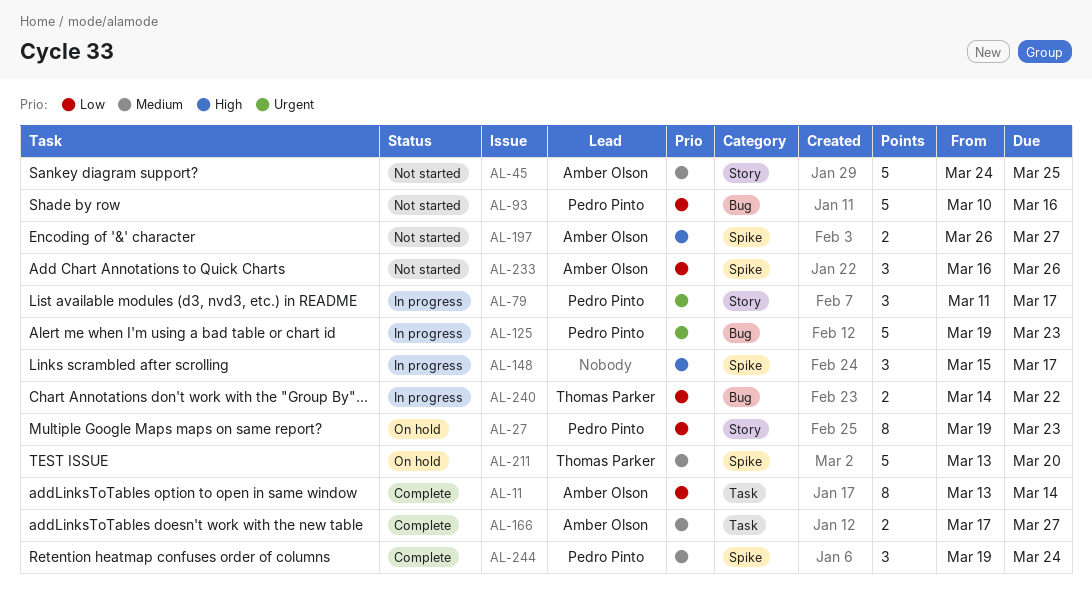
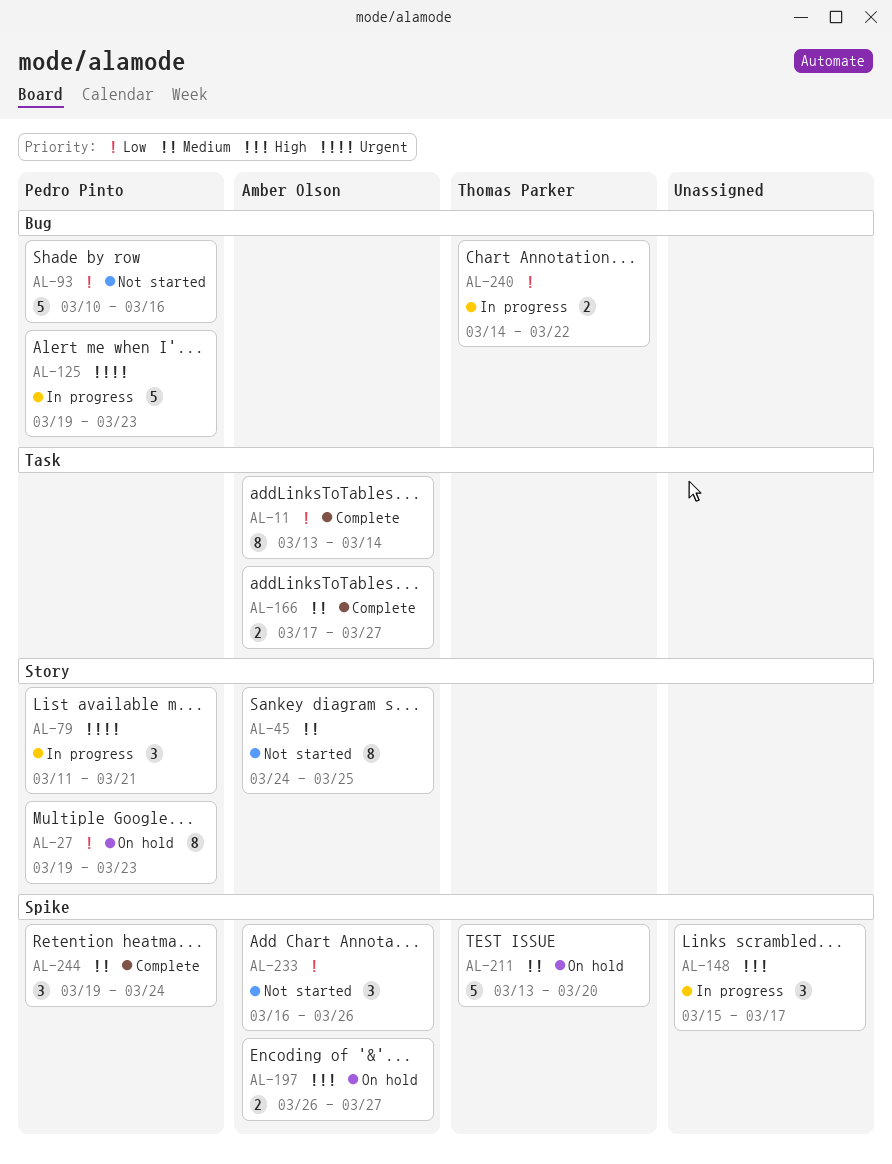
AL-45, estimate: 5 -> 8
AL-79, due: Mar 17 -> Mar 21
AL-197, status: Not started -> On hold

